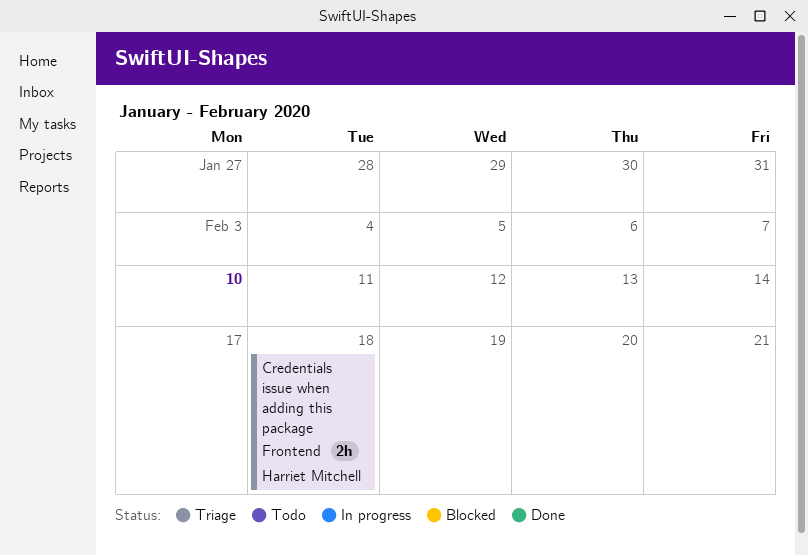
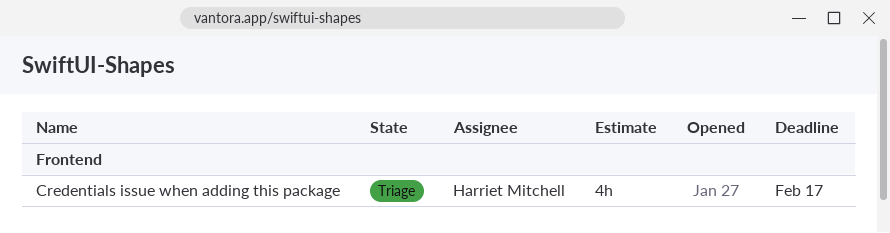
Credentials issue when adding this package, estimate: 2h -> 4h
Credentials issue when adding this package, due: Feb 18 -> Feb 17

